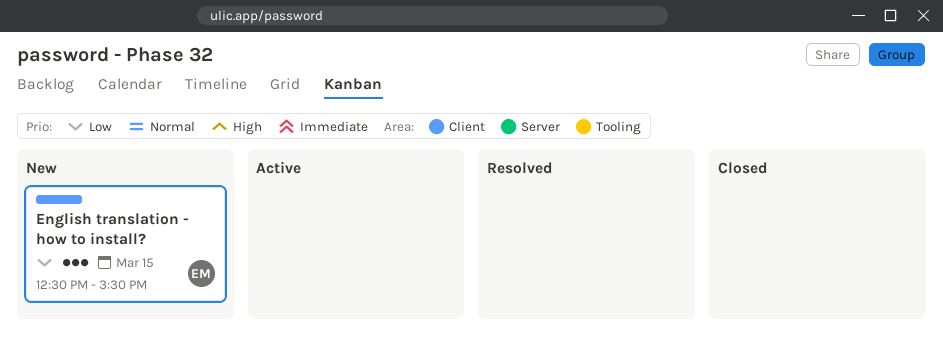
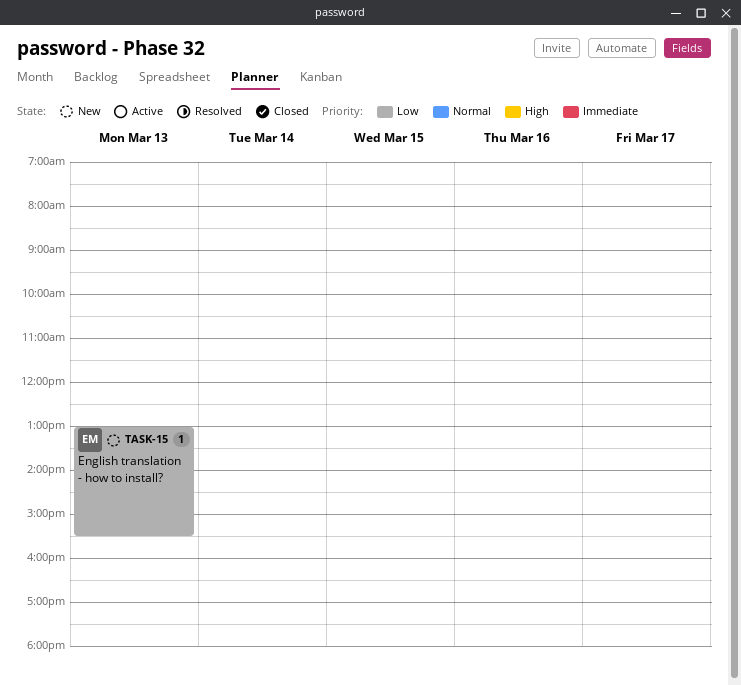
English translation - how to install?, estimate: 3 -> 1
English translation - how to install?, day: Mar 15 -> Mar 13
English translation - how to install?, begins: 12:30 -> 13:00

